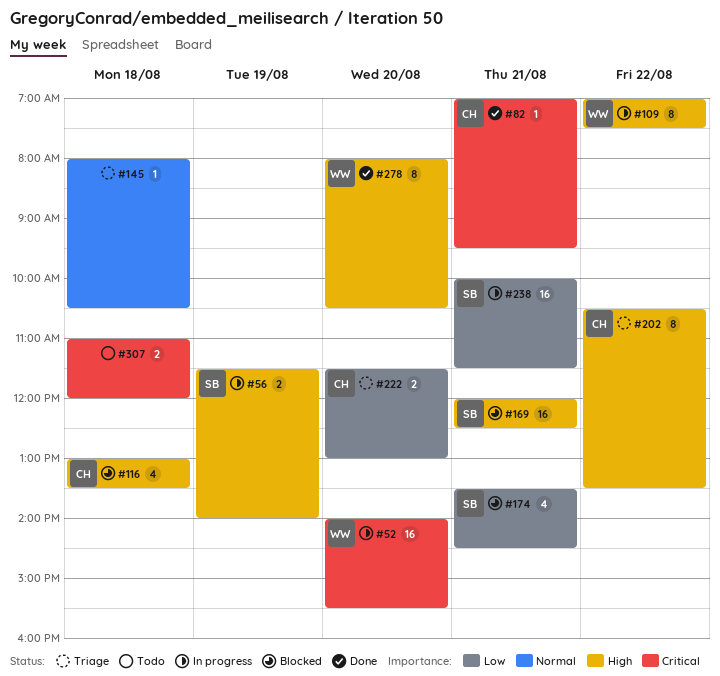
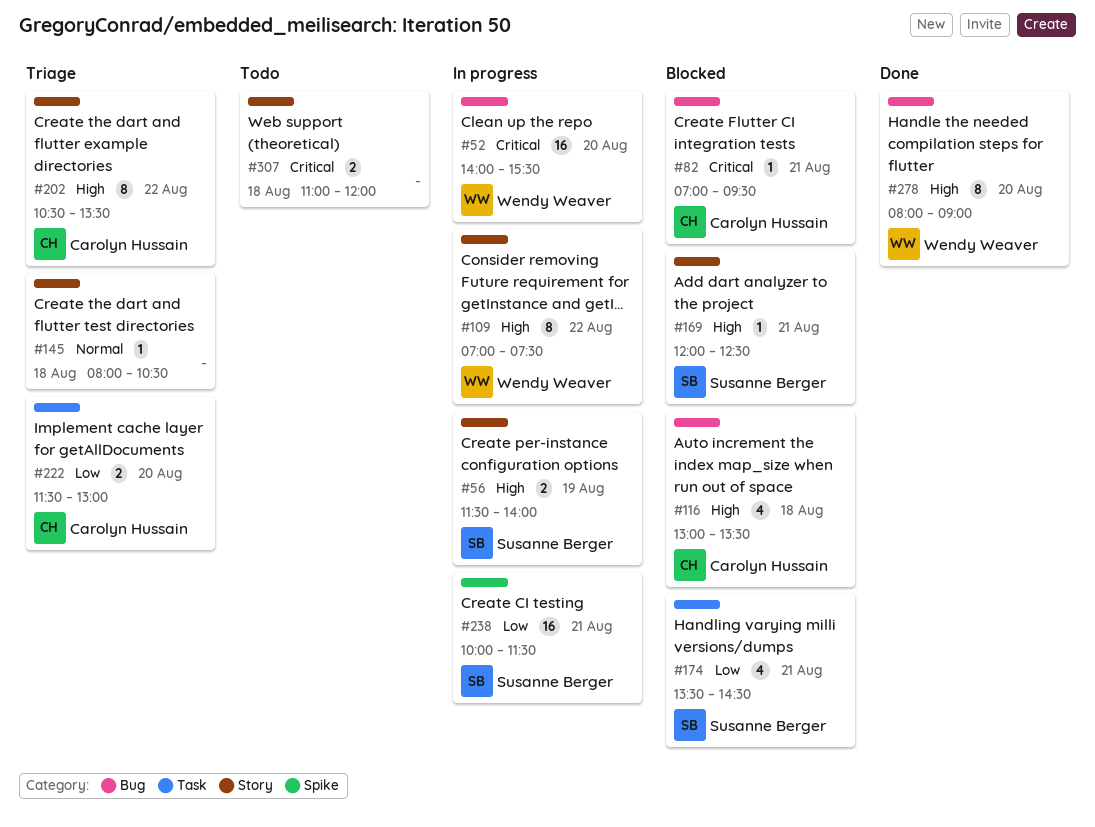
#82, status: Done -> Blocked
#169, estimate: 16 -> 1
#278, ends: 10:30 -> 09:00

